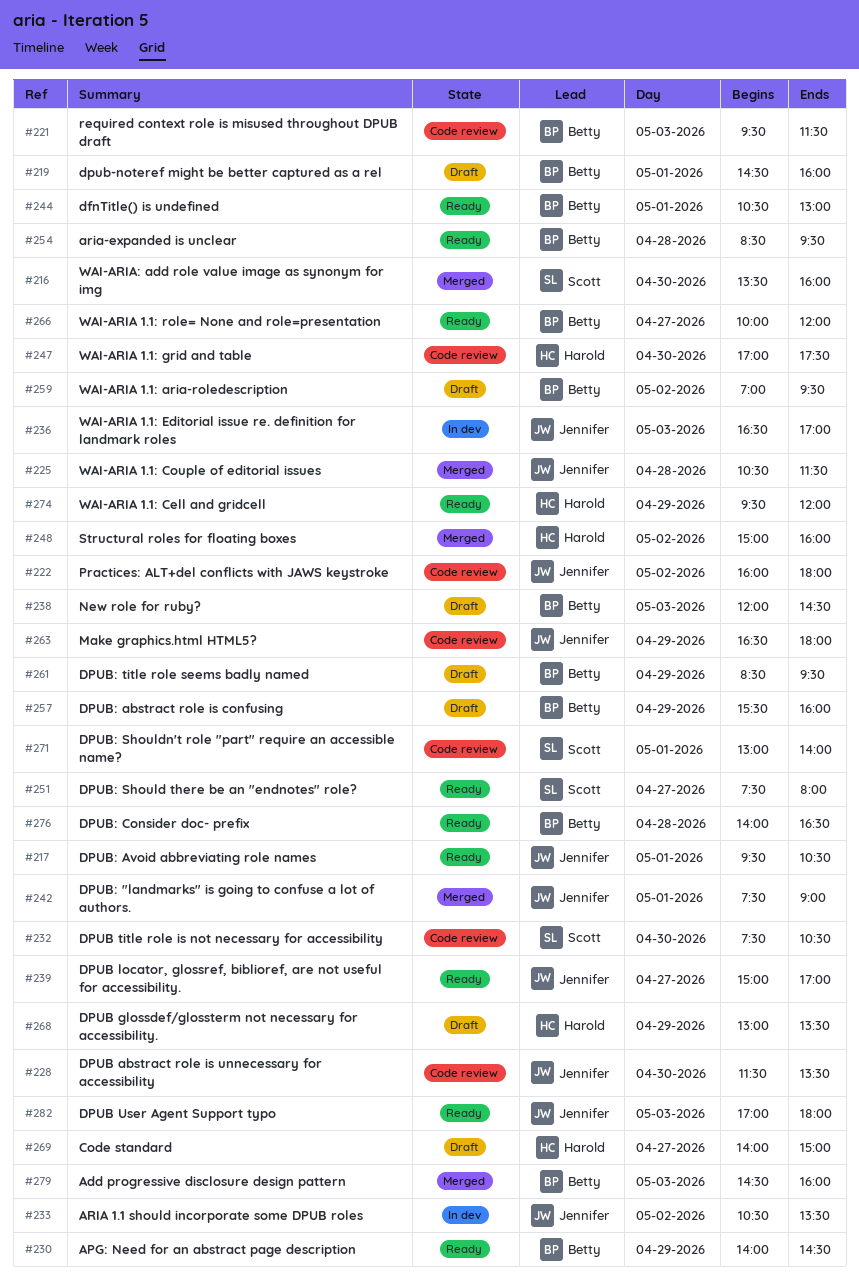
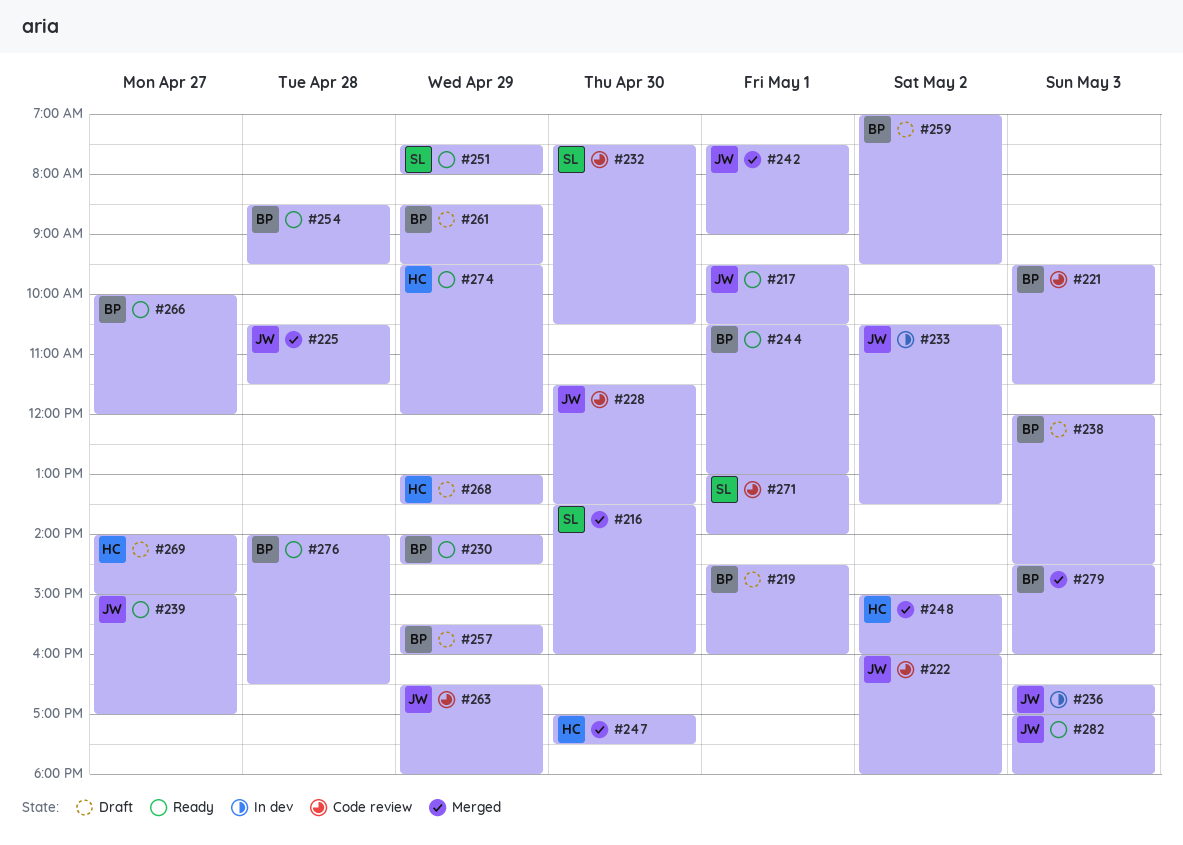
#247, status: Code review -> Merged
#251, day: Apr 27 -> Apr 29

